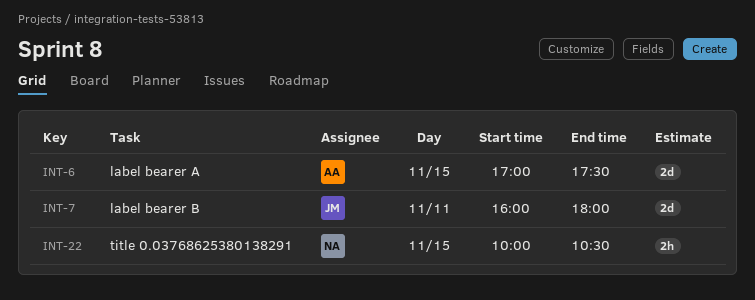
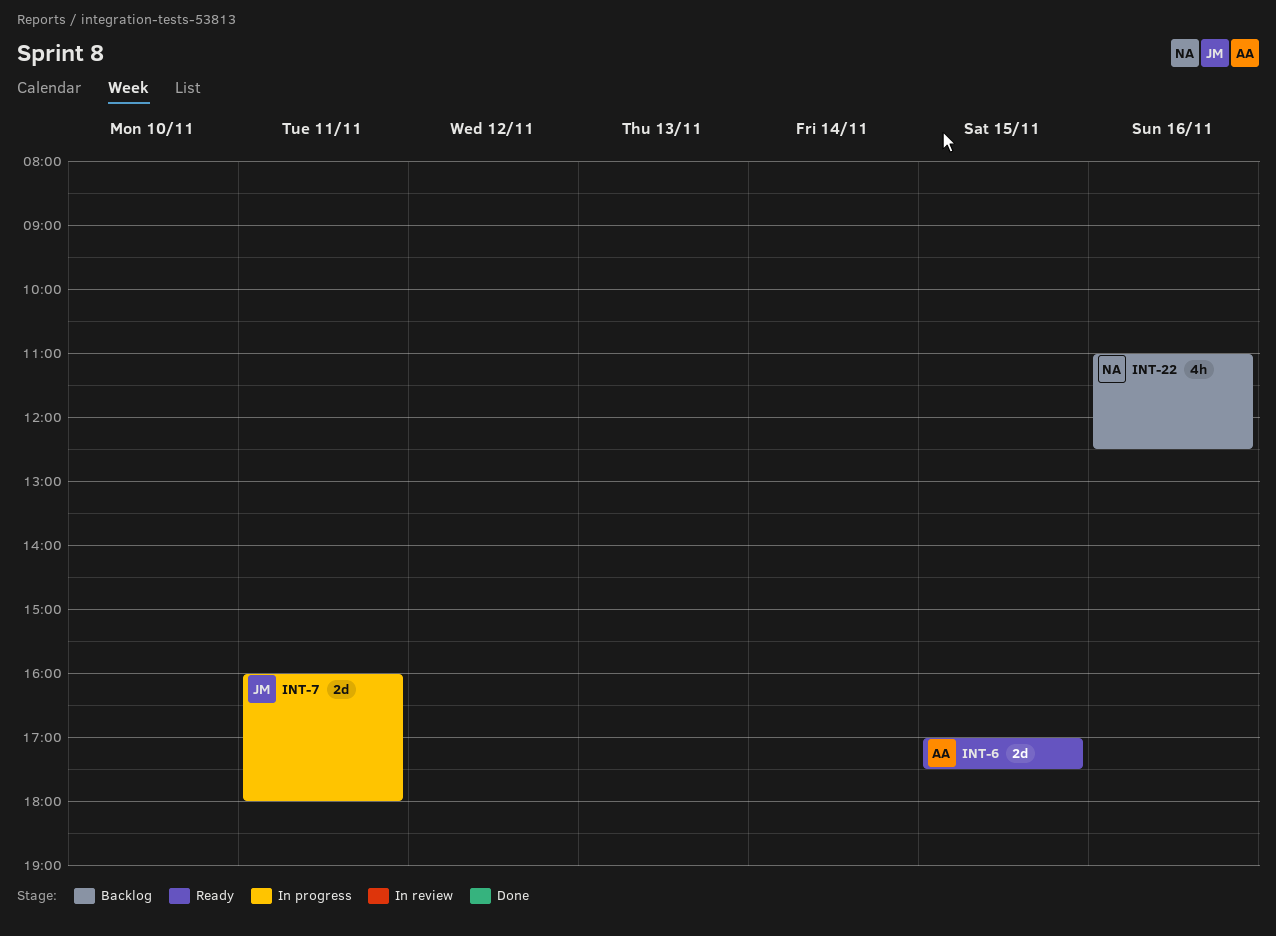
INT-22, estimate: 2h -> 4h
INT-22, day: Nov 15 -> Nov 16
INT-22, begins: 10:00 -> 11:00
INT-22, ends: 10:30 -> 12:30

